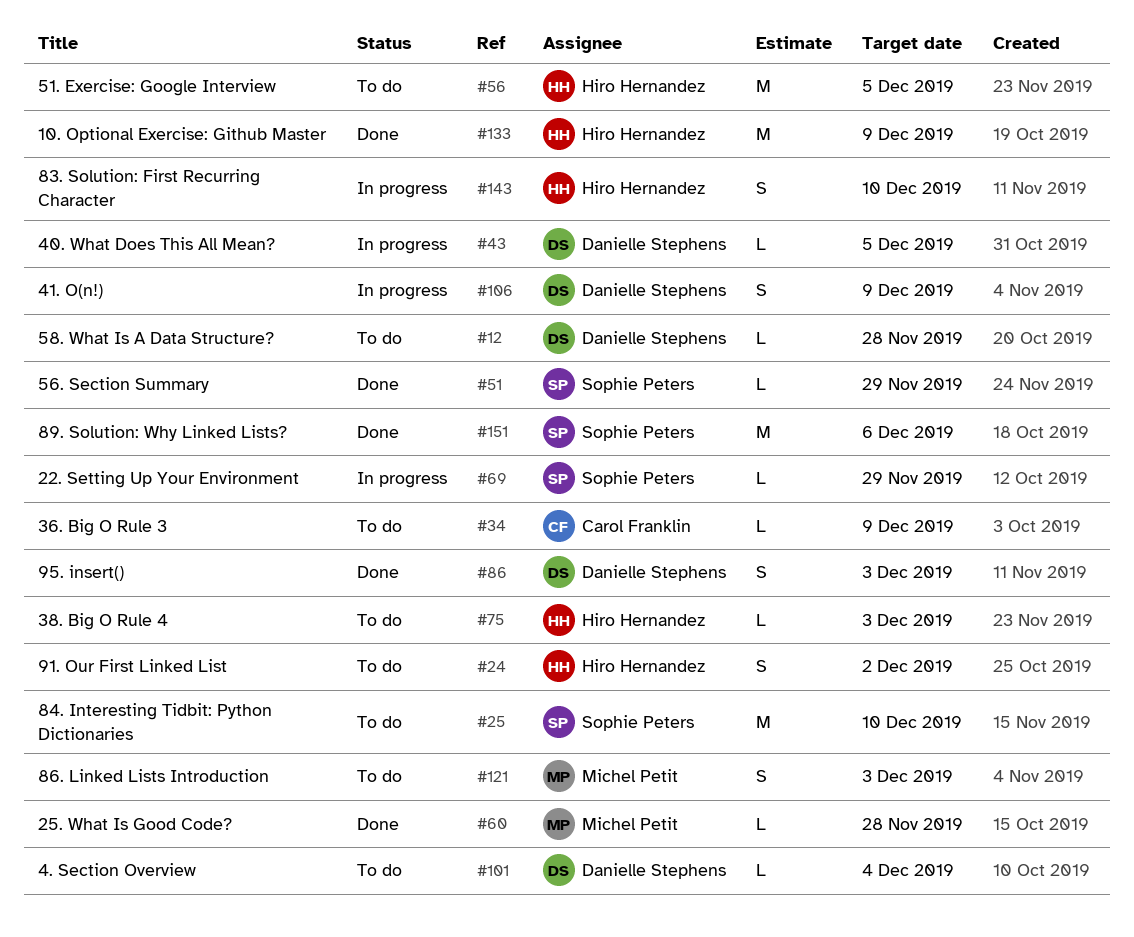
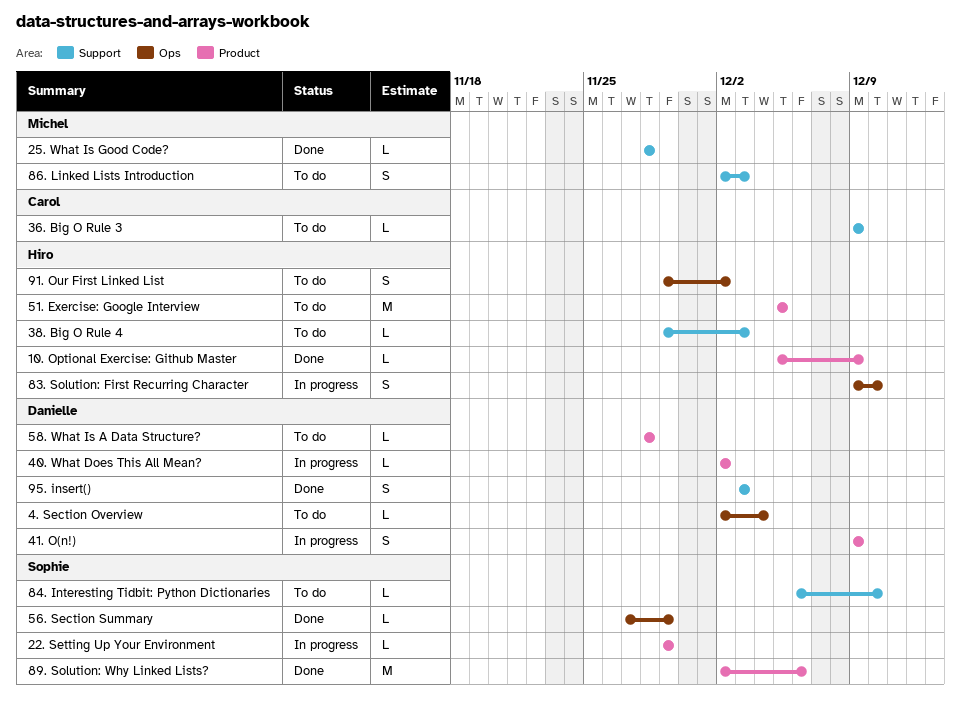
10. Optional Exercise: Github Master, estimate: M -> L
40. What Does This All Mean?, due: Dec 5 -> Dec 2
84. Interesting Tidbit: Python Dictionaries, estimate: M -> L

